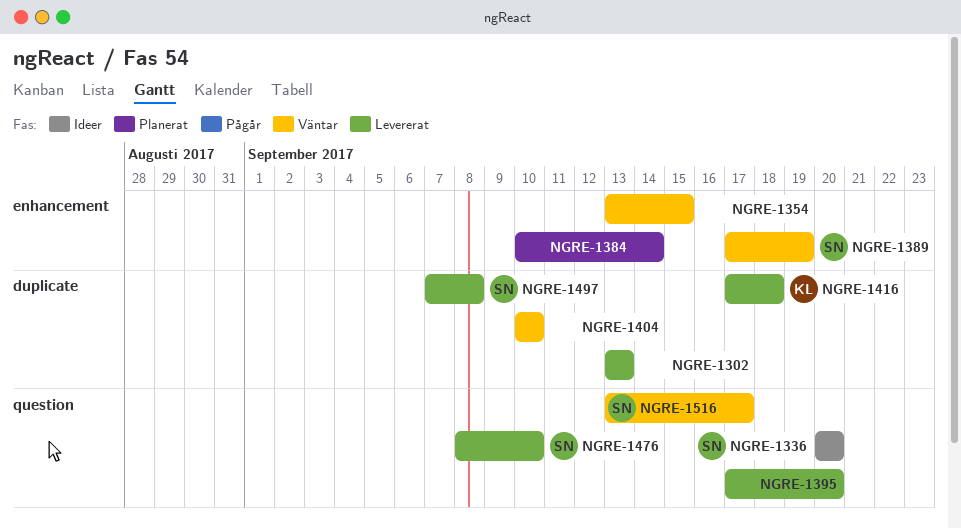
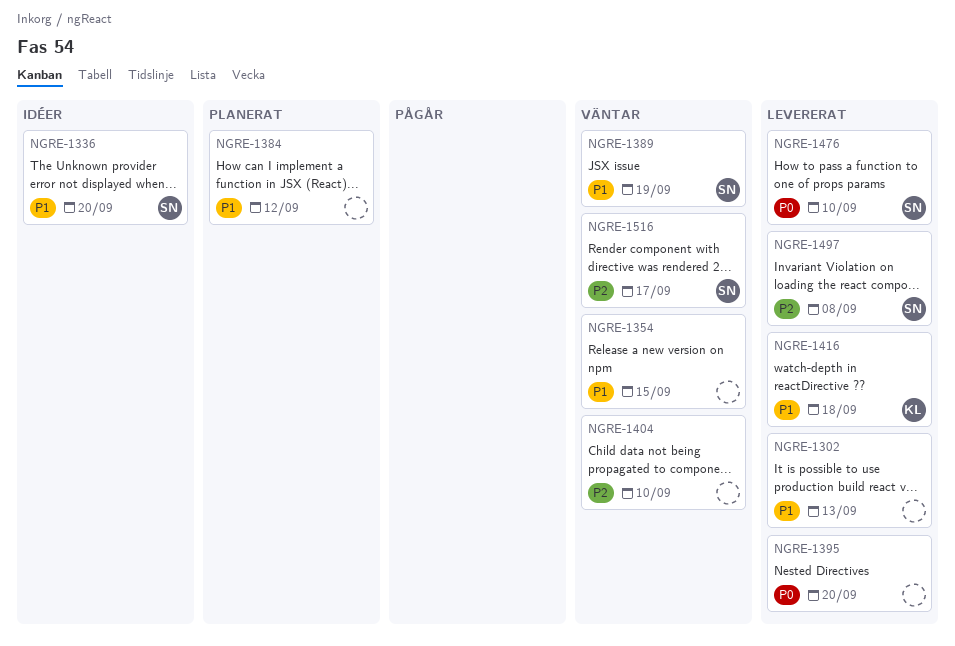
NGRE-1384, due: Sep 14 -> Sep 12

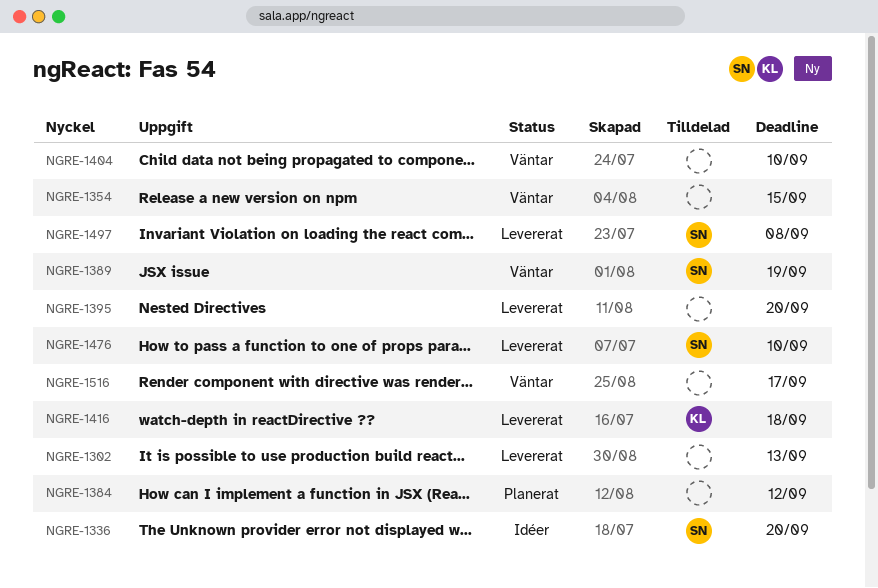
NGRE-1516, owner: SN -> none

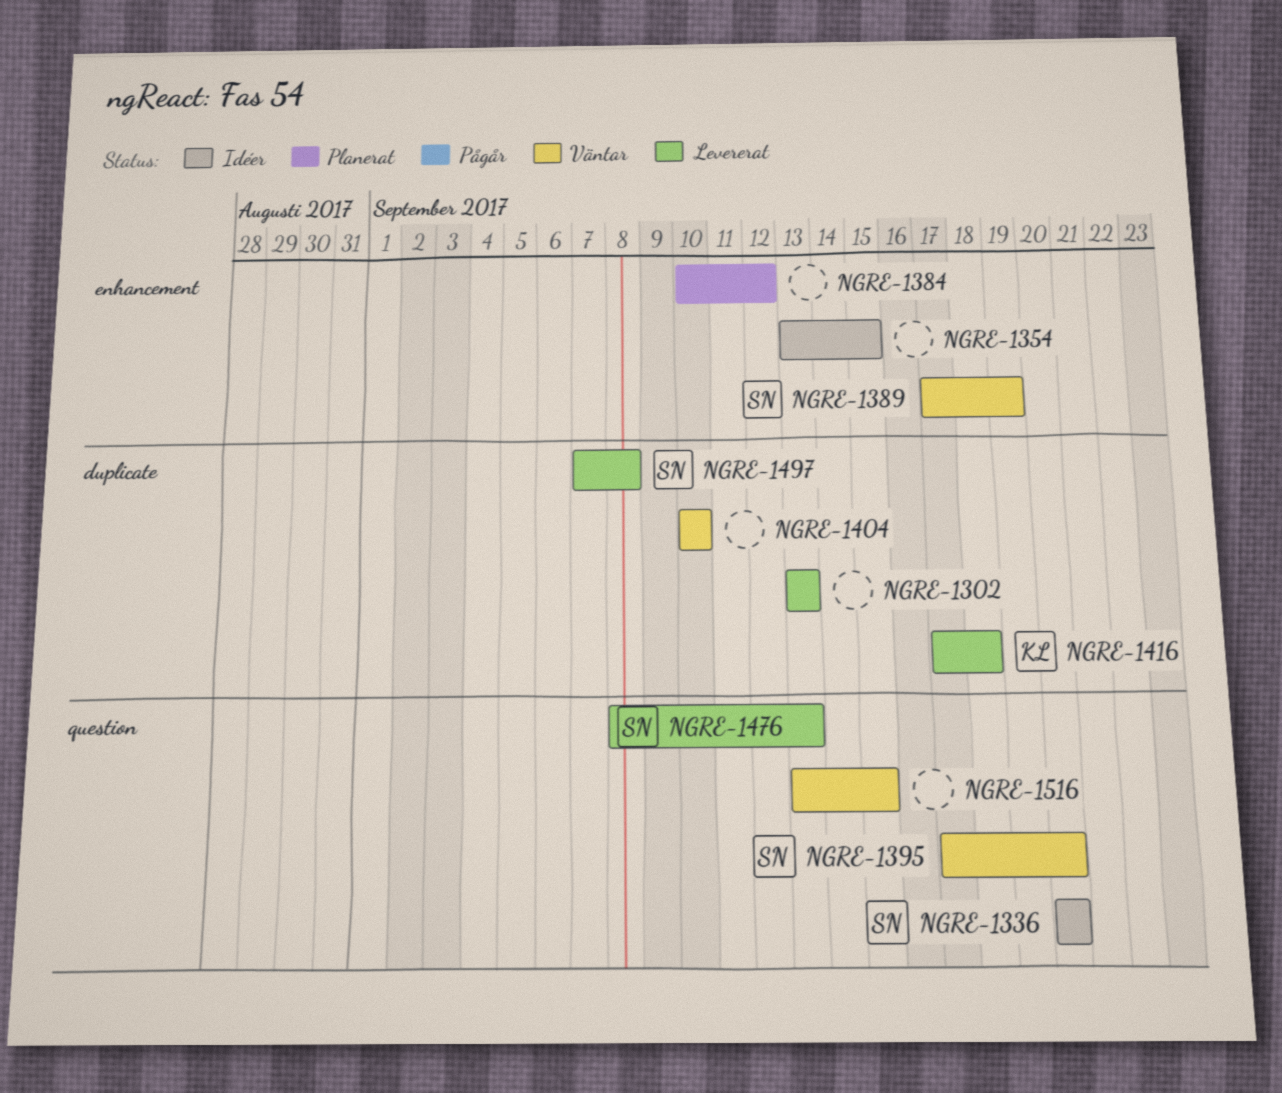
NGRE-1354, status: Väntar -> Idéer
NGRE-1395, status: Levererat -> Väntar
NGRE-1395, owner: none -> SN
NGRE-1476, due: Sep 10 -> Sep 13
NGRE-1516, due: Sep 17 -> Sep 15

